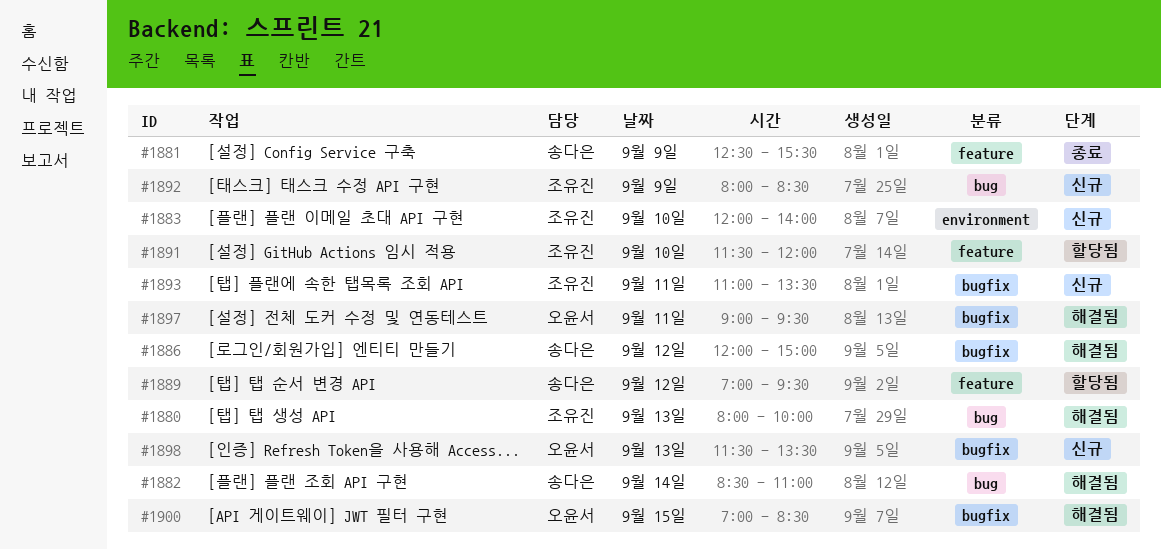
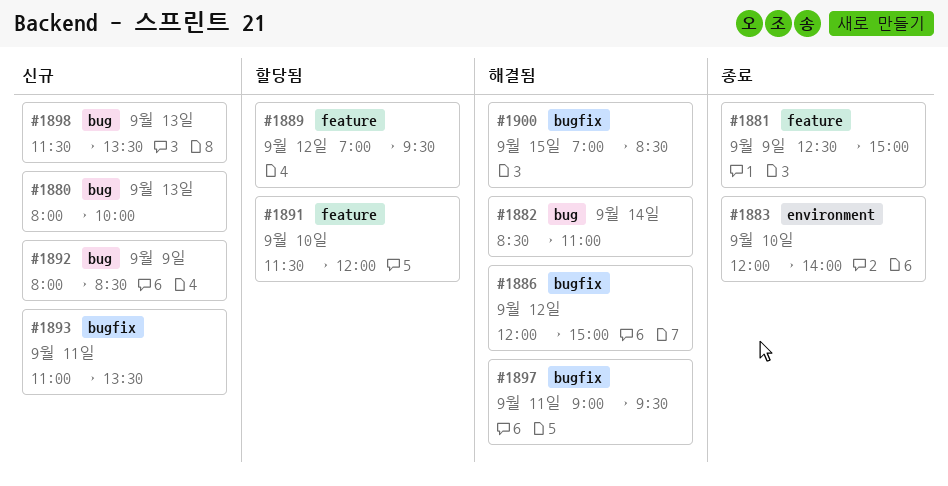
#1880, status: 해결됨 -> 신규
#1881, ends: 15:30 -> 15:00
#1883, status: 신규 -> 종료
#1898, label: bugfix -> bug

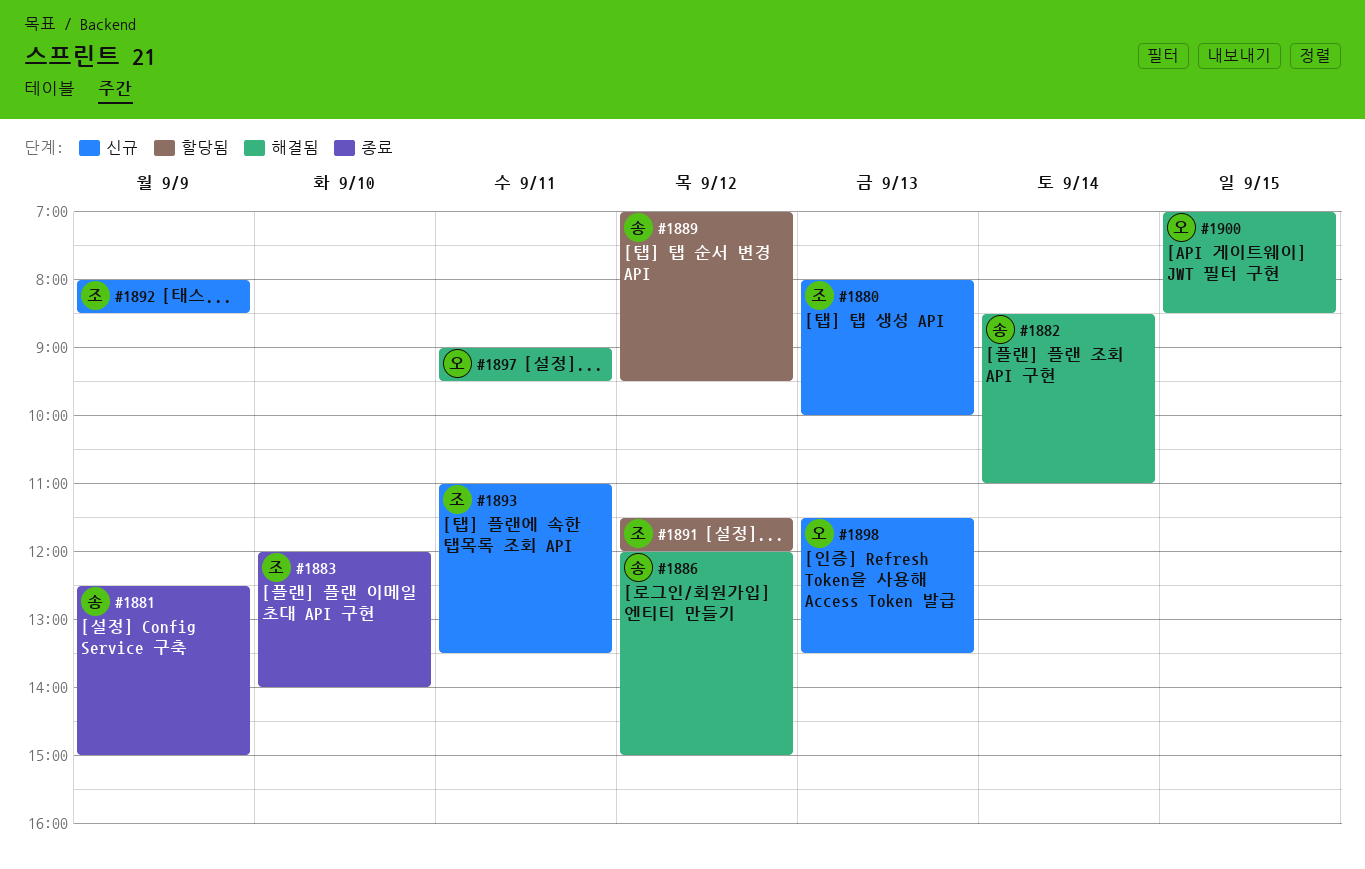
#1891, day: Sep 10 -> Sep 12

